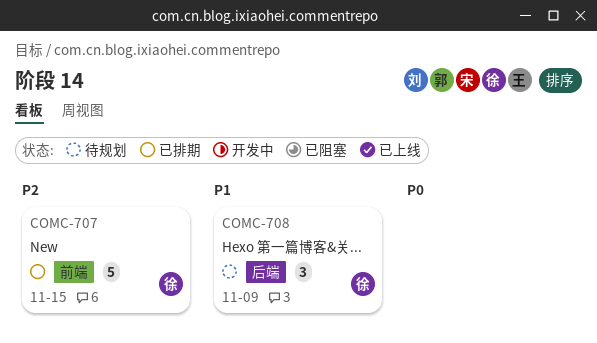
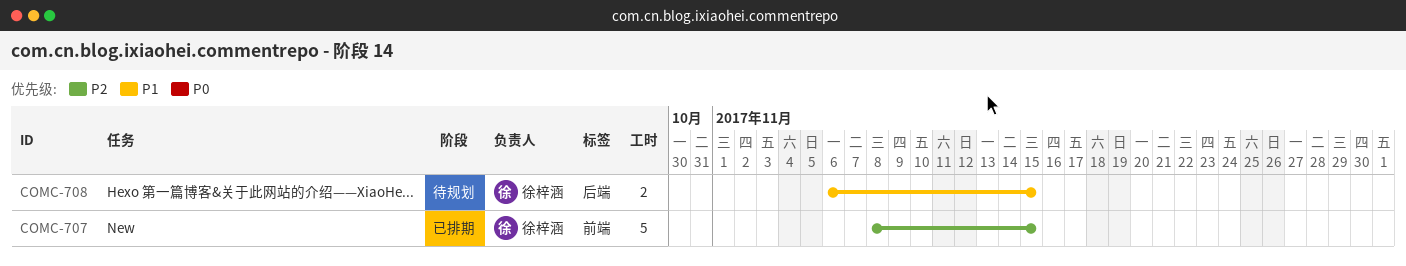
COMC-708, estimate: 3 -> 2
COMC-708, due: Nov 9 -> Nov 15

